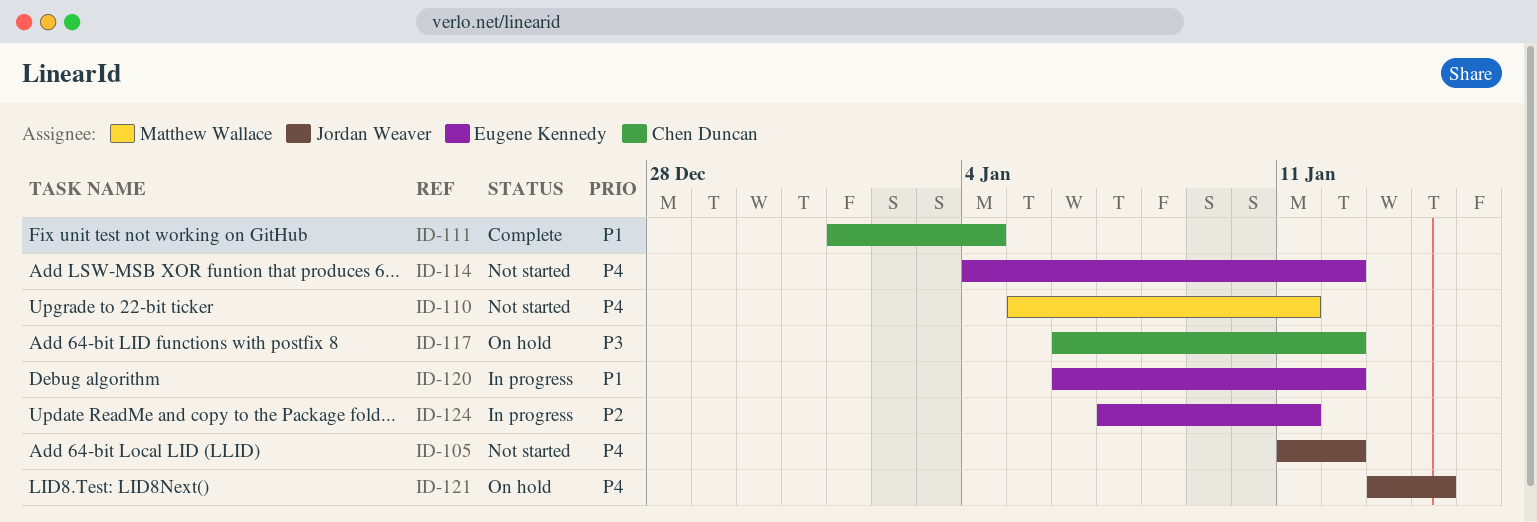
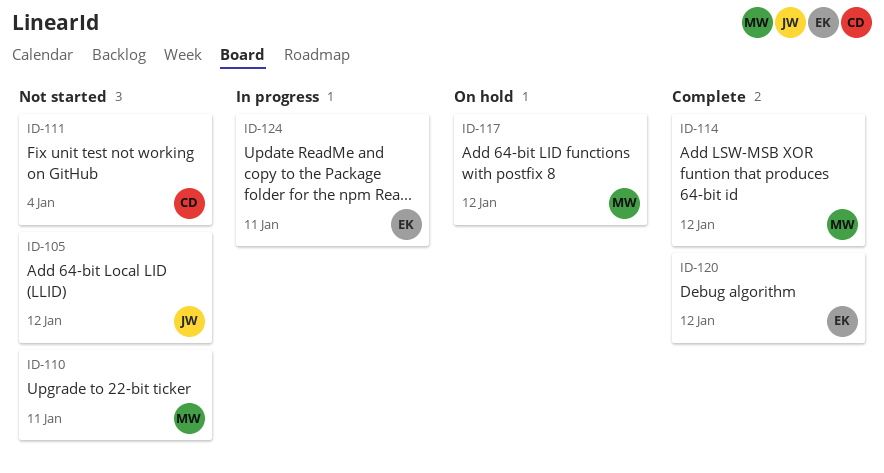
ID-111, status: Complete -> Not started
ID-114, status: Not started -> Complete
ID-114, owner: Eugene Kennedy -> Matthew Wallace
ID-117, owner: Chen Duncan -> Matthew Wallace
ID-120, status: In progress -> Complete
ID-121: present -> none

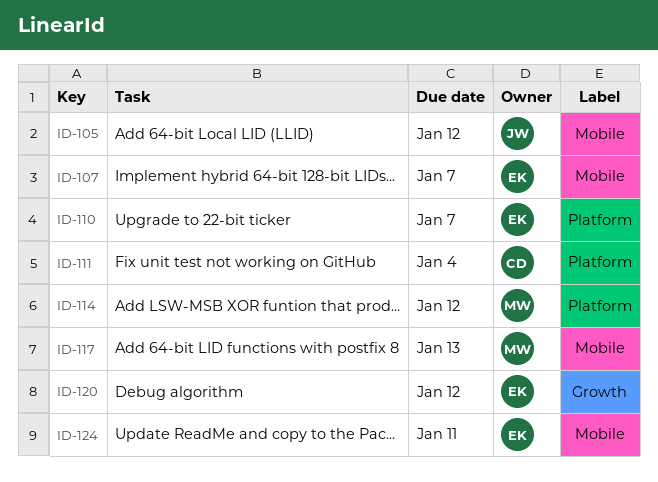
ID-107: none -> present
ID-110, owner: MW -> EK
ID-110, due: Jan 11 -> Jan 7
ID-117, due: Jan 12 -> Jan 13

